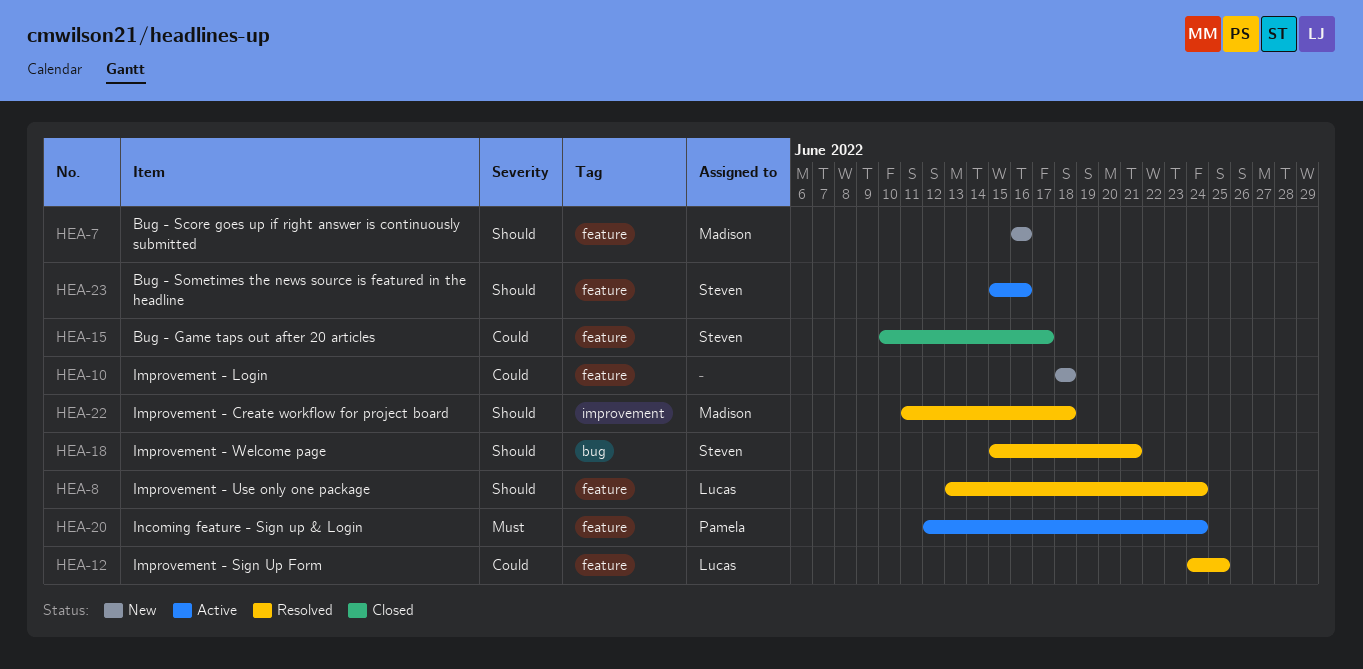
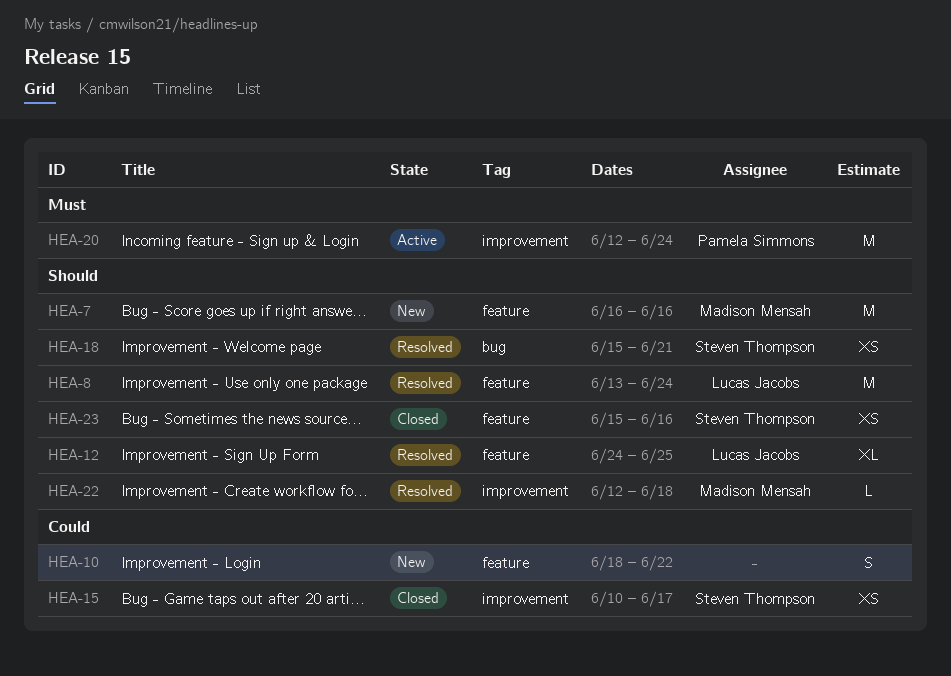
HEA-10, due: Jun 18 -> Jun 22
HEA-12, priority: Could -> Should
HEA-15, label: feature -> improvement
HEA-20, label: feature -> improvement
HEA-22, start: Jun 11 -> Jun 12
HEA-23, status: Active -> Closed

